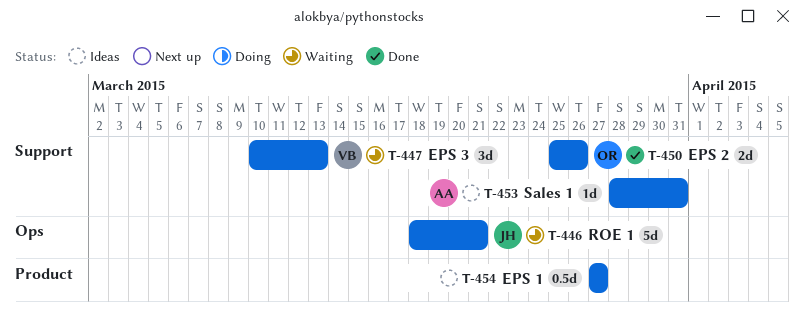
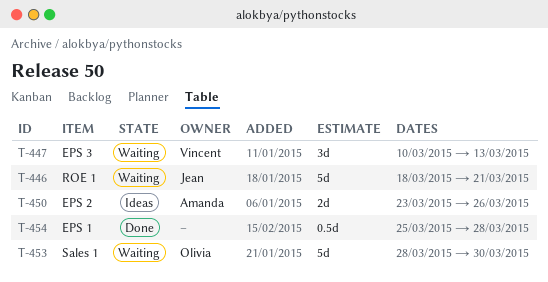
T-450, status: Done -> Ideas
T-450, owner: Olivia -> Amanda
T-450, start: Mar 25 -> Mar 23
T-453, status: Ideas -> Waiting
T-453, owner: Amanda -> Olivia
T-453, estimate: 1d -> 5d
T-453, due: Mar 31 -> Mar 30
T-454, status: Ideas -> Done
T-454, start: Mar 27 -> Mar 25
T-454, due: Mar 27 -> Mar 28

